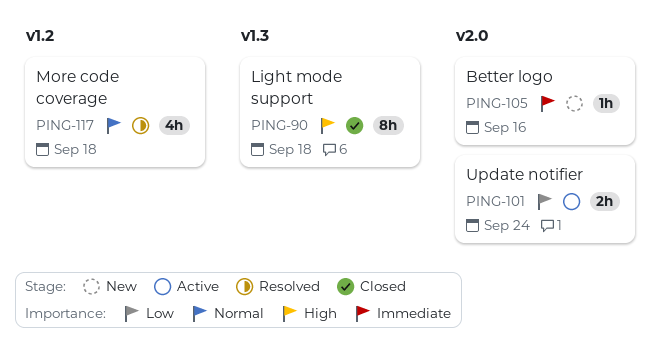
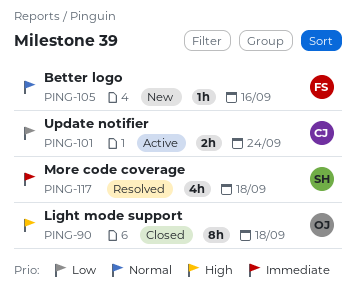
PING-105, priority: Immediate -> Normal
PING-117, priority: Normal -> Immediate

